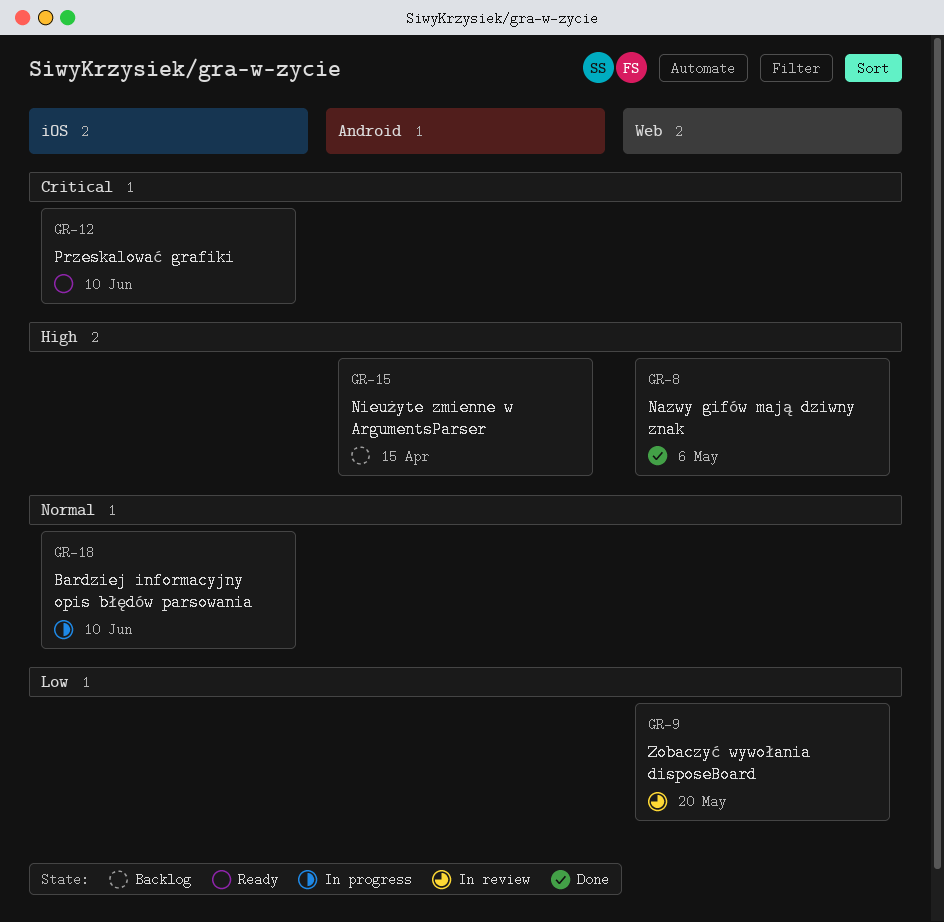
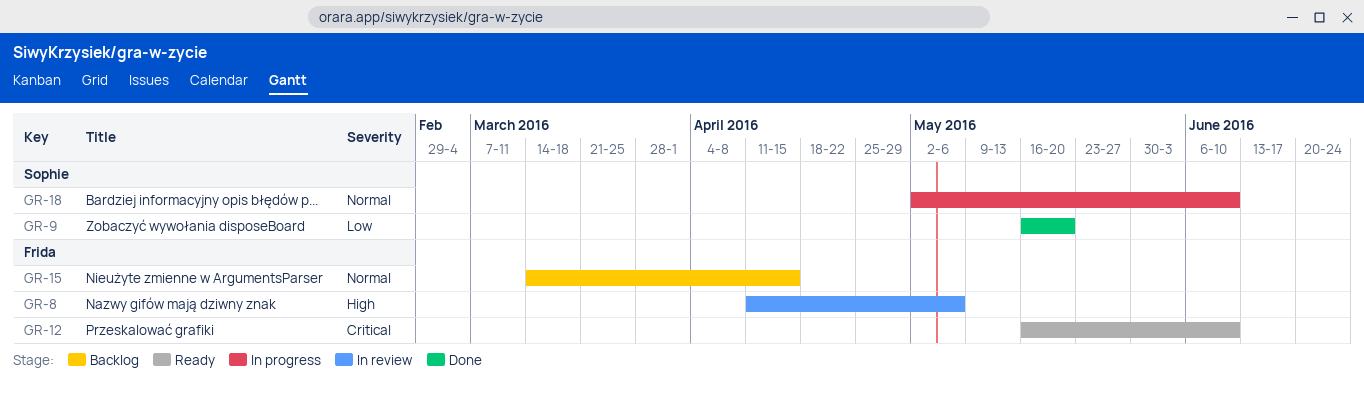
GR-8, status: Done -> In review
GR-9, status: In review -> Done
GR-15, priority: High -> Normal

